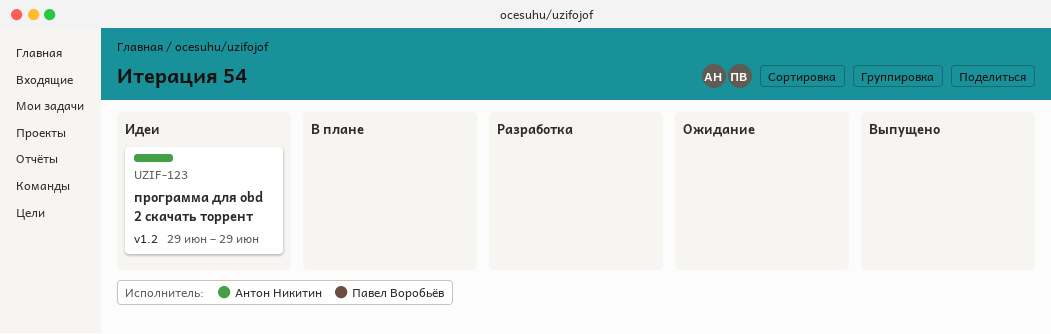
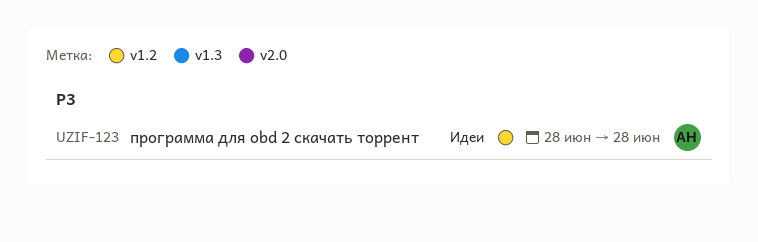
UZIF-123, start: Jun 29 -> Jun 28
UZIF-123, due: Jun 29 -> Jun 28

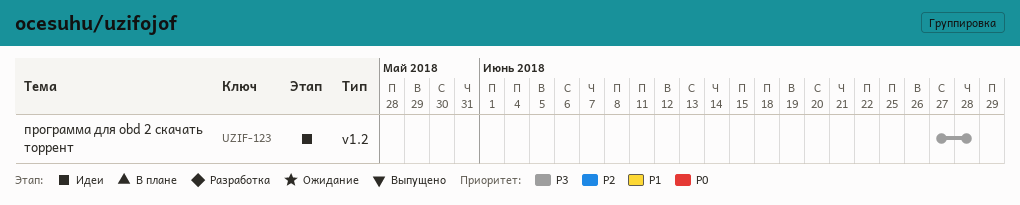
UZIF-123, start: Jun 28 -> Jun 27

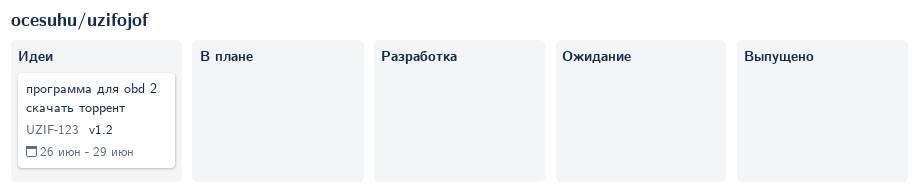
UZIF-123, start: Jun 27 -> Jun 26
UZIF-123, due: Jun 28 -> Jun 29

